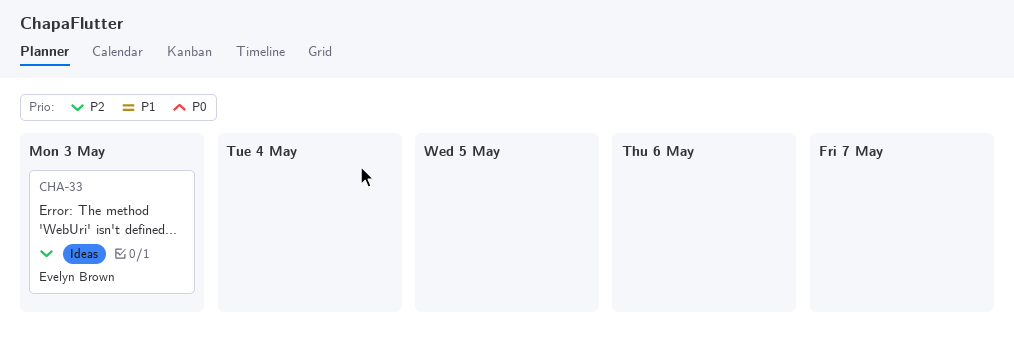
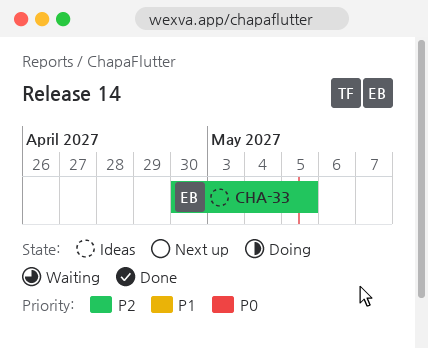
CHA-33, due: May 3 -> May 5

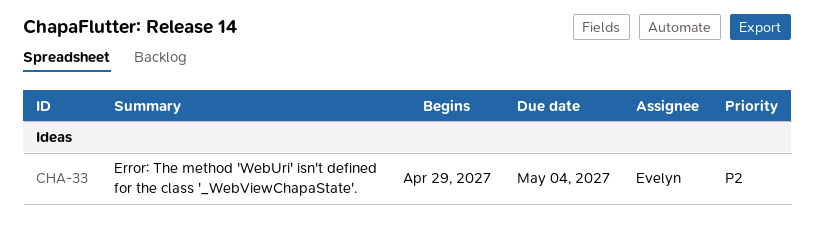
CHA-33, start: Apr 30 -> Apr 29
CHA-33, due: May 5 -> May 4

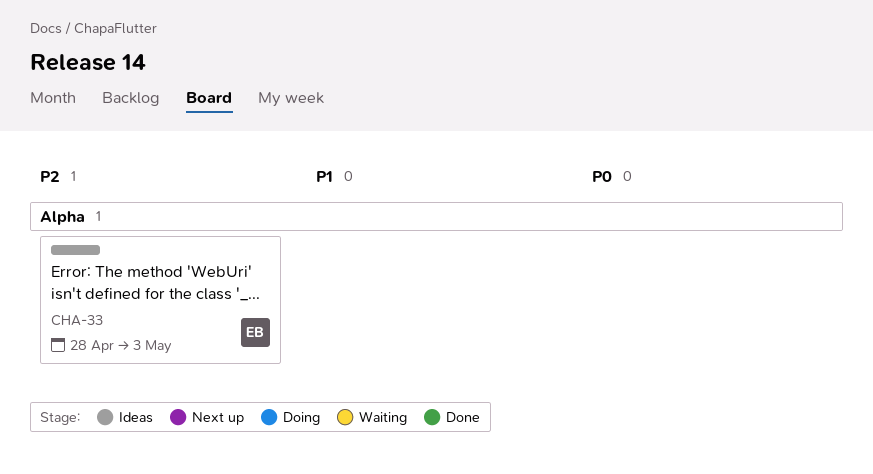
CHA-33, start: Apr 29 -> Apr 28
CHA-33, due: May 4 -> May 3

